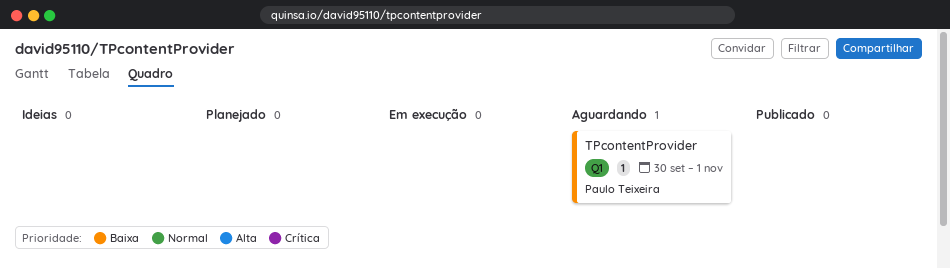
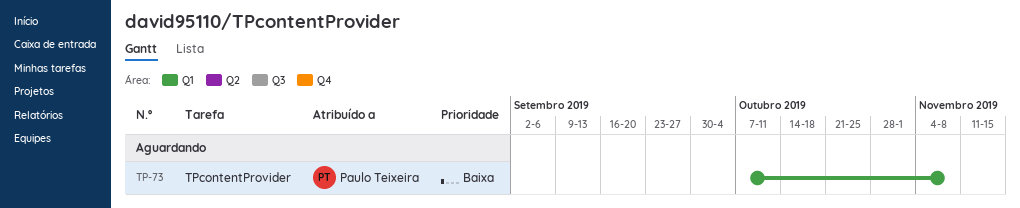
TPcontentProvider, start: Sep 30 -> Oct 7
TPcontentProvider, due: Nov 1 -> Nov 8

